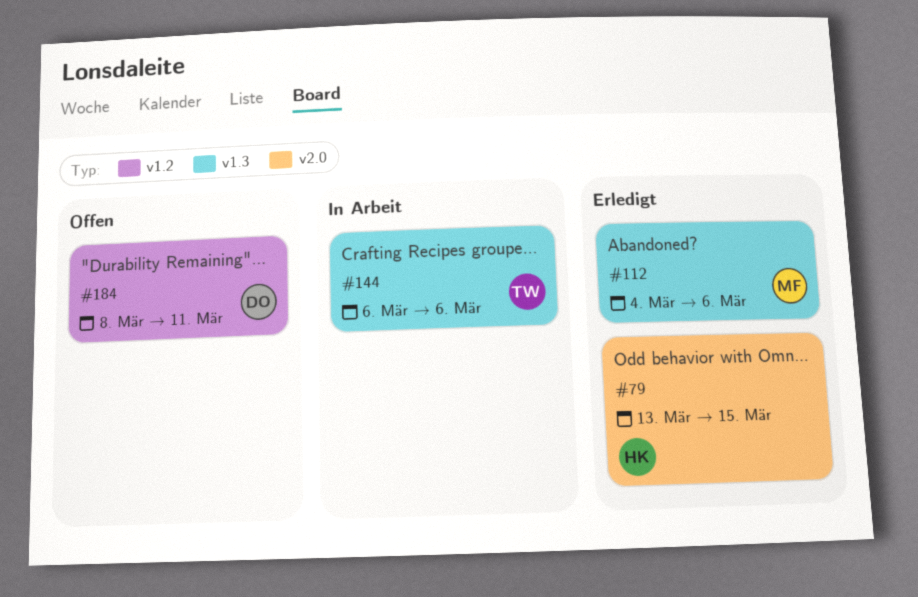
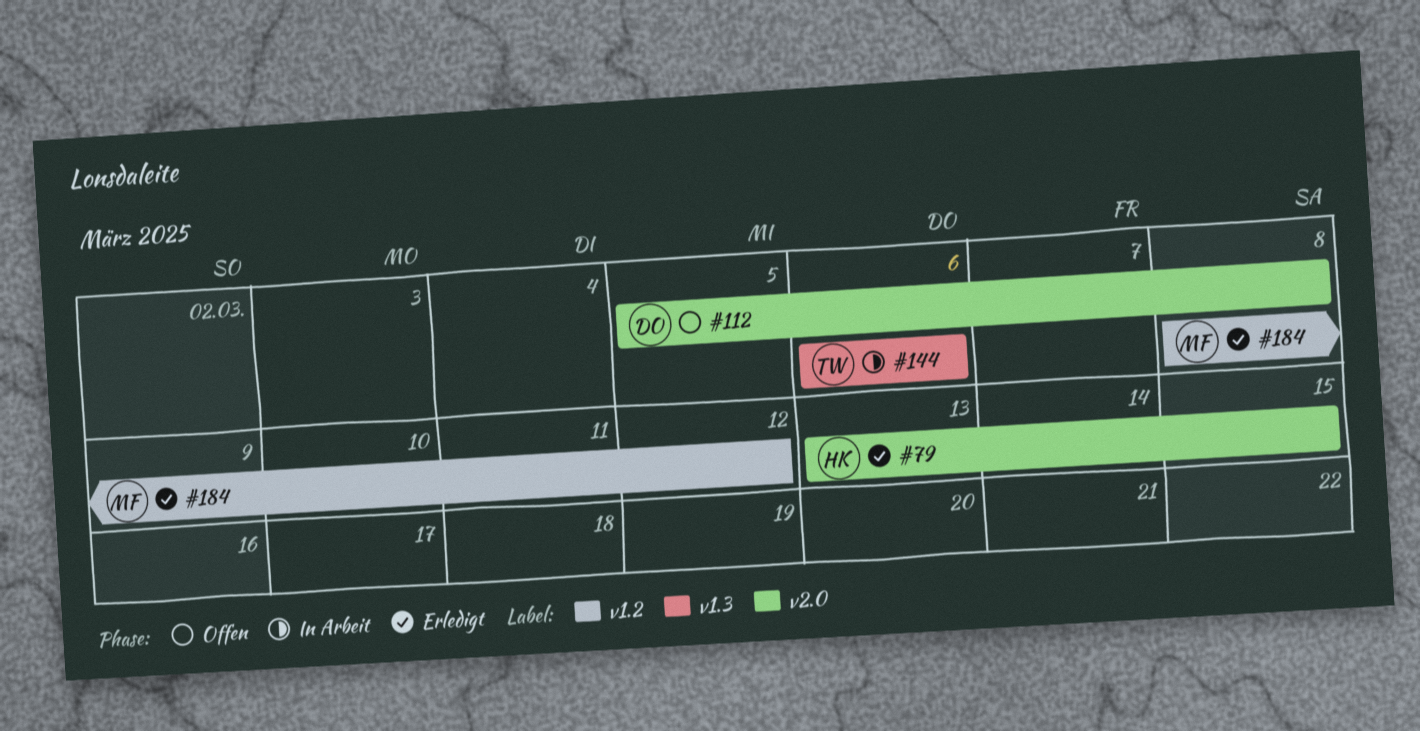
#112, status: Erledigt -> Offen
#112, owner: MF -> DO
#112, label: v1.3 -> v2.0
#112, start: Mar 4 -> Mar 5
#112, due: Mar 6 -> Mar 8
#184, status: Offen -> Erledigt
#184, owner: DO -> MF
#184, due: Mar 11 -> Mar 12

